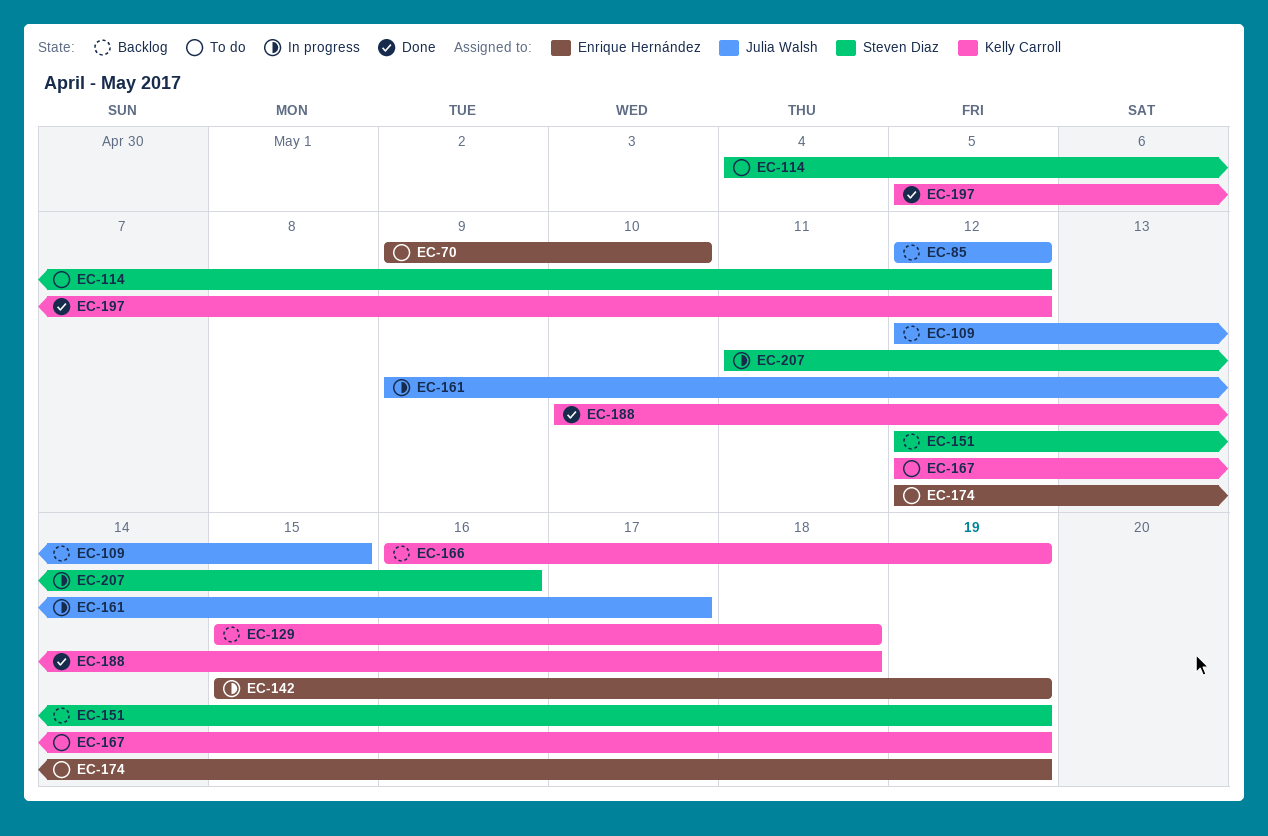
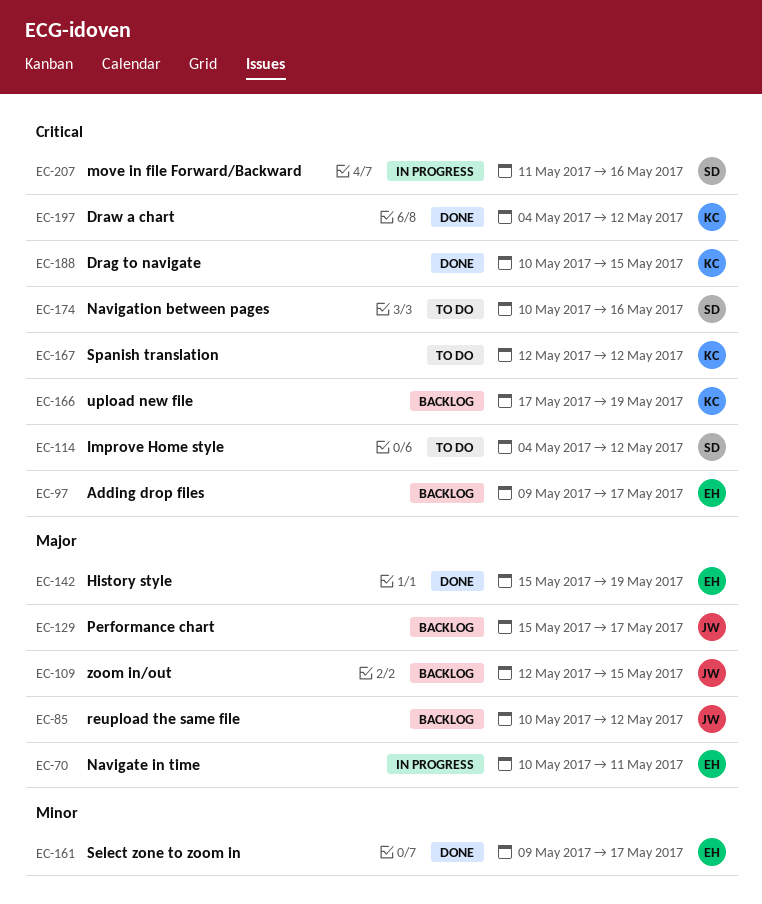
EC-70, status: To do -> In progress
EC-70, start: May 9 -> May 10
EC-70, due: May 10 -> May 11
EC-85, start: May 12 -> May 10
EC-97: none -> present
EC-129, owner: Kelly Carroll -> Julia Walsh
EC-129, due: May 18 -> May 17
EC-142, status: In progress -> Done
EC-151: present -> none
EC-161, status: In progress -> Done
EC-161, owner: Julia Walsh -> Enrique Hernández
EC-166, start: May 16 -> May 17
EC-167, due: May 19 -> May 12
EC-174, owner: Enrique Hernández -> Steven Diaz
EC-174, start: May 12 -> May 10
EC-174, due: May 19 -> May 16
EC-188, due: May 18 -> May 15
EC-197, start: May 5 -> May 4

